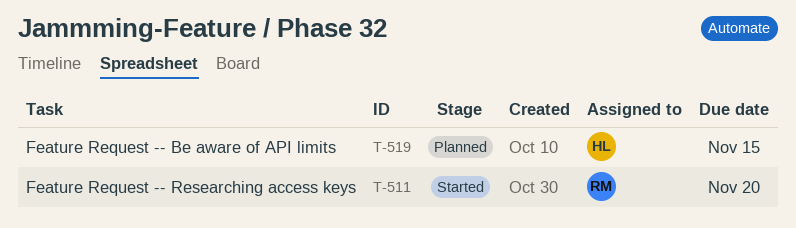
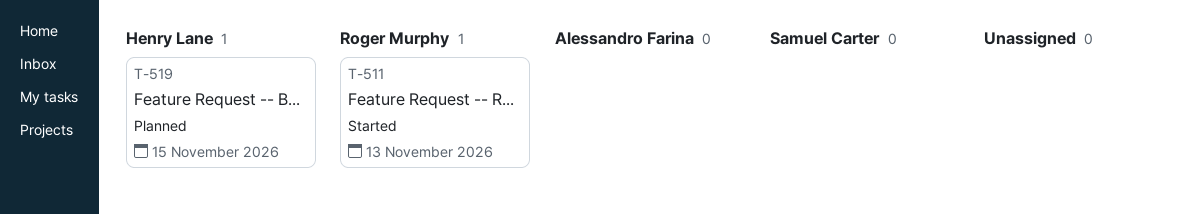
T-511, due: Nov 20 -> Nov 13

